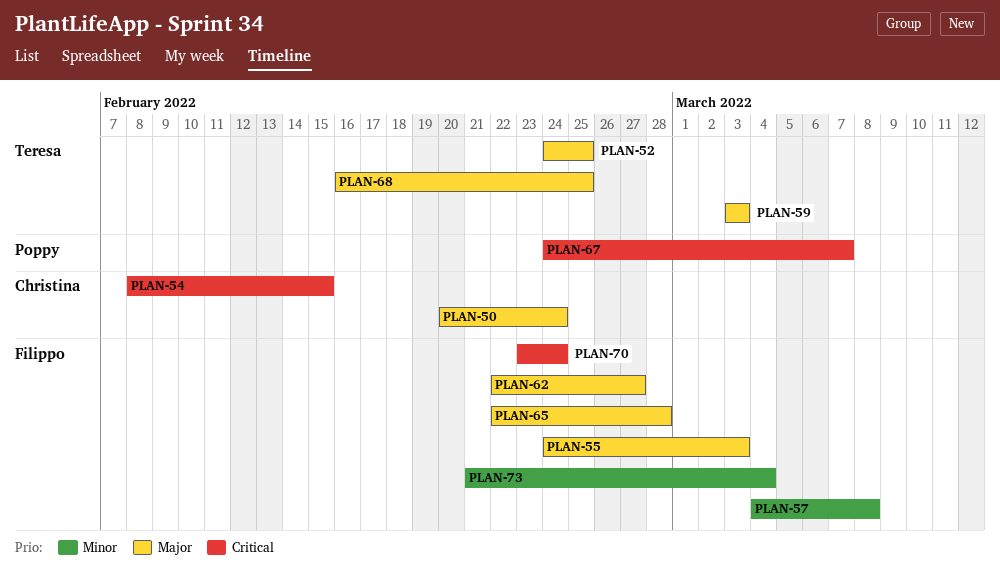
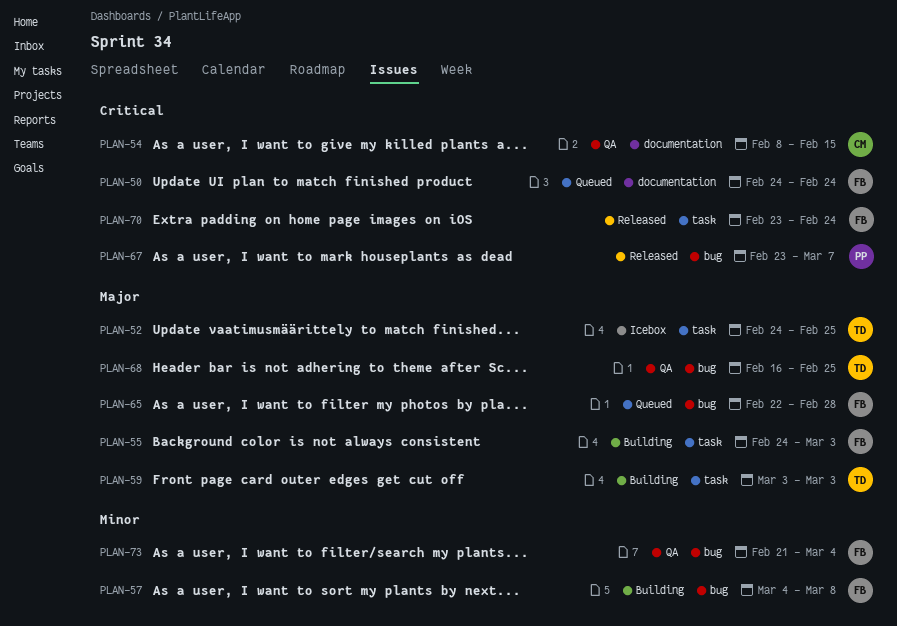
PLAN-50, owner: Christina -> Filippo
PLAN-50, priority: Major -> Critical
PLAN-50, start: Feb 20 -> Feb 24
PLAN-62: present -> none
PLAN-67, start: Feb 24 -> Feb 23

